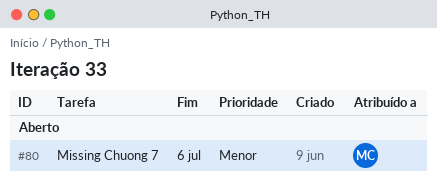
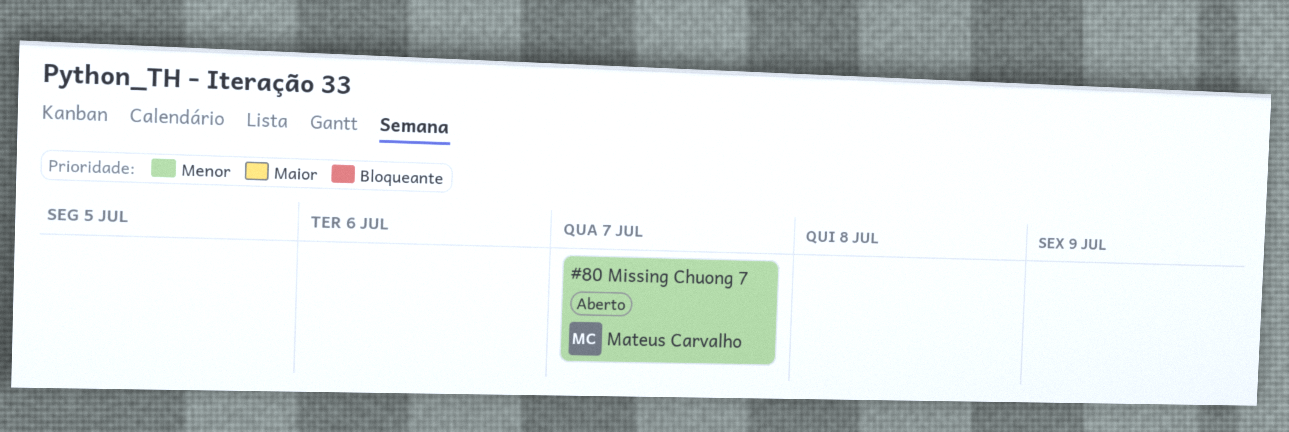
#80, due: Jul 6 -> Jul 7

